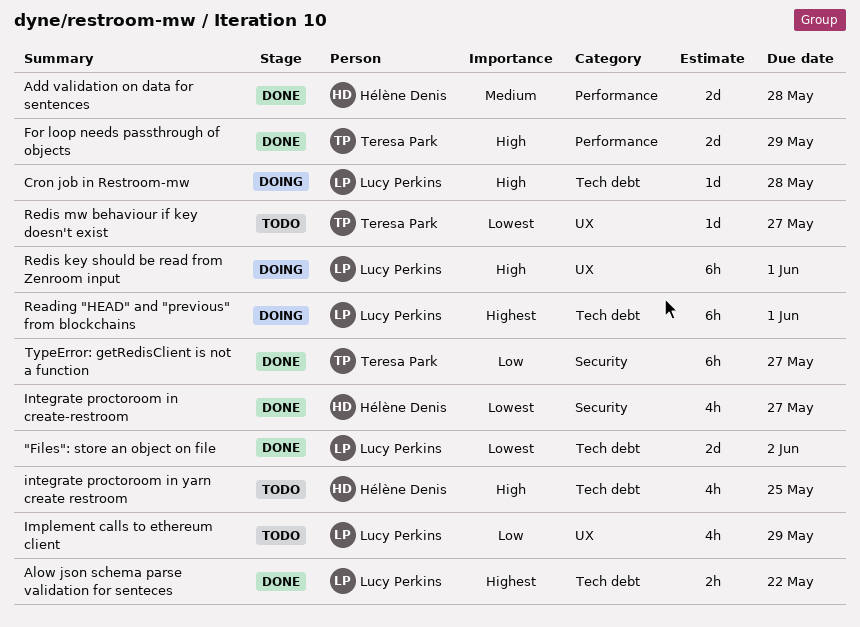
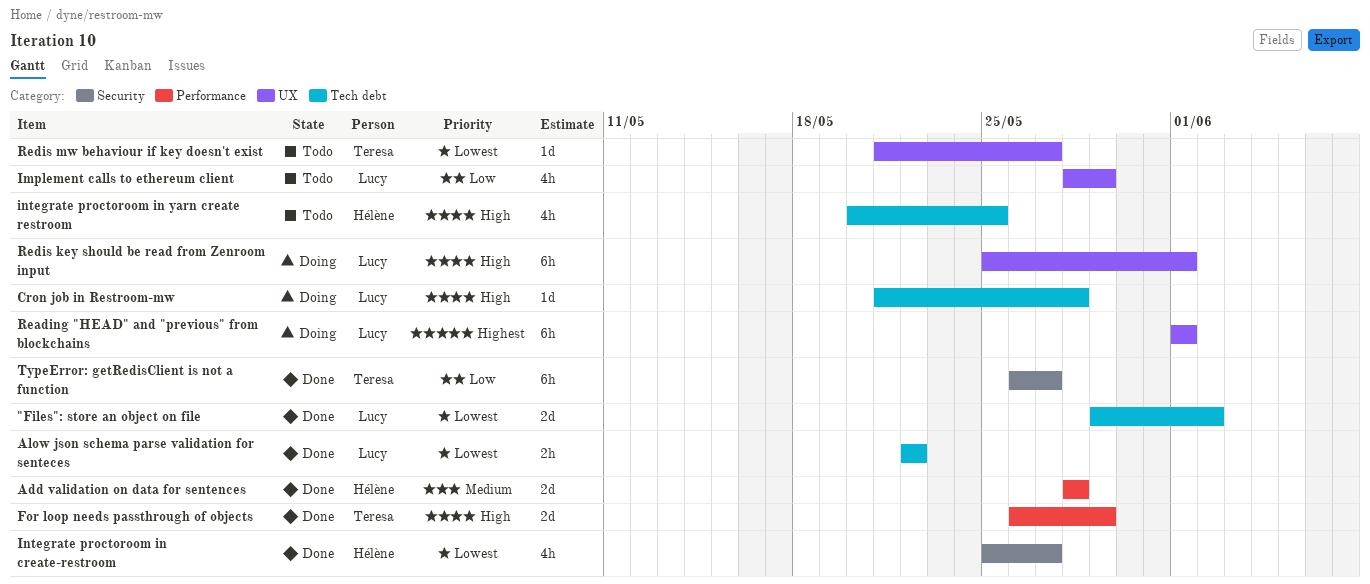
Alow json schema parse validation for senteces, priority: Highest -> Lowest
Reading "HEAD" and "previous" from blockchains, label: Tech debt -> UX

